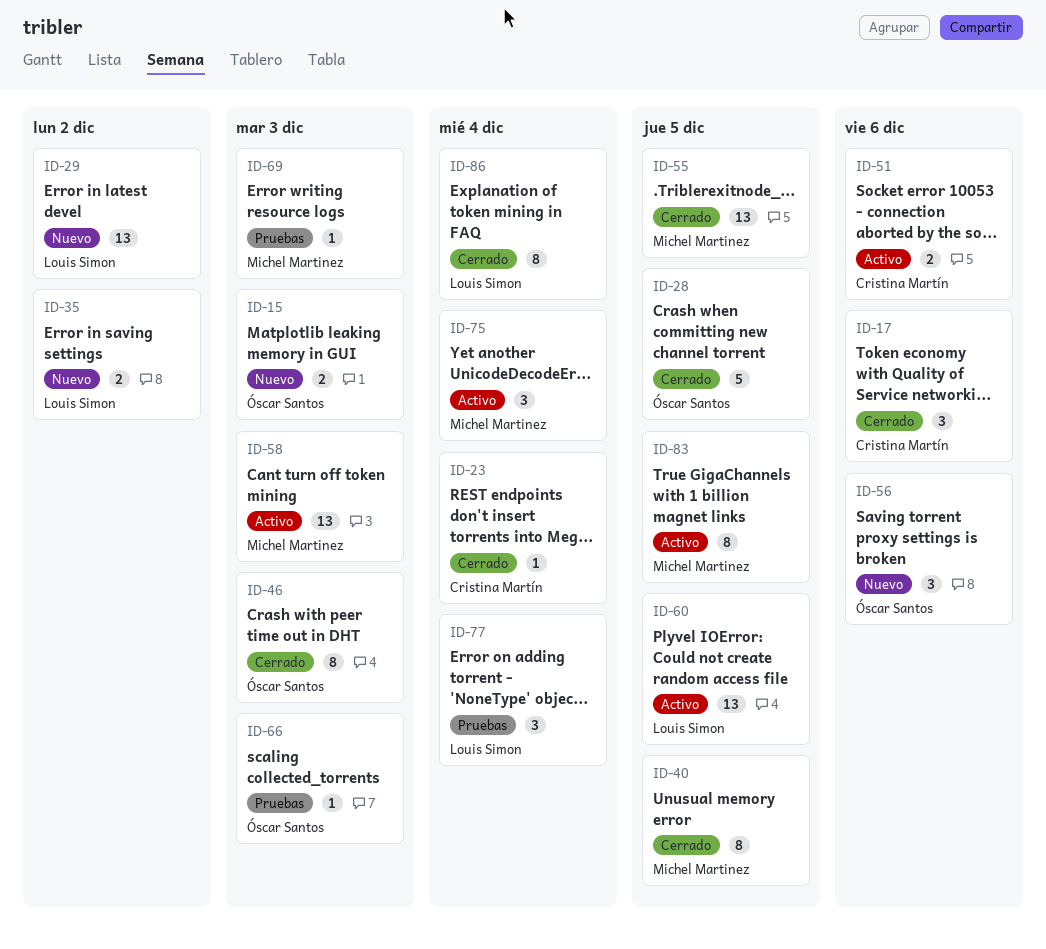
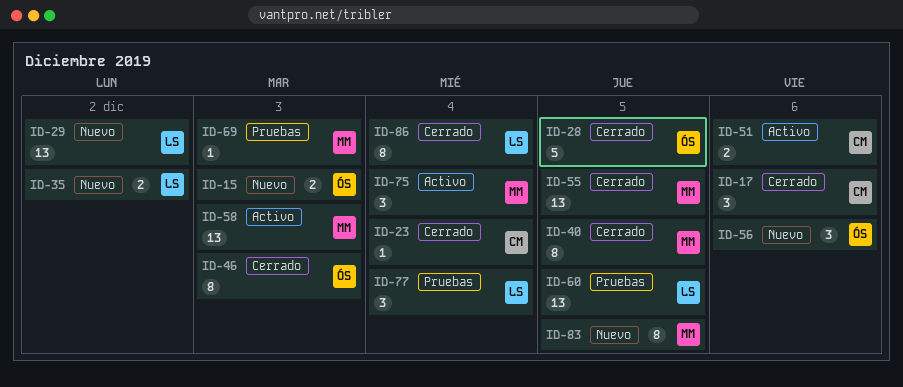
ID-60, status: Activo -> Pruebas
ID-66: present -> none
ID-83, status: Activo -> Nuevo

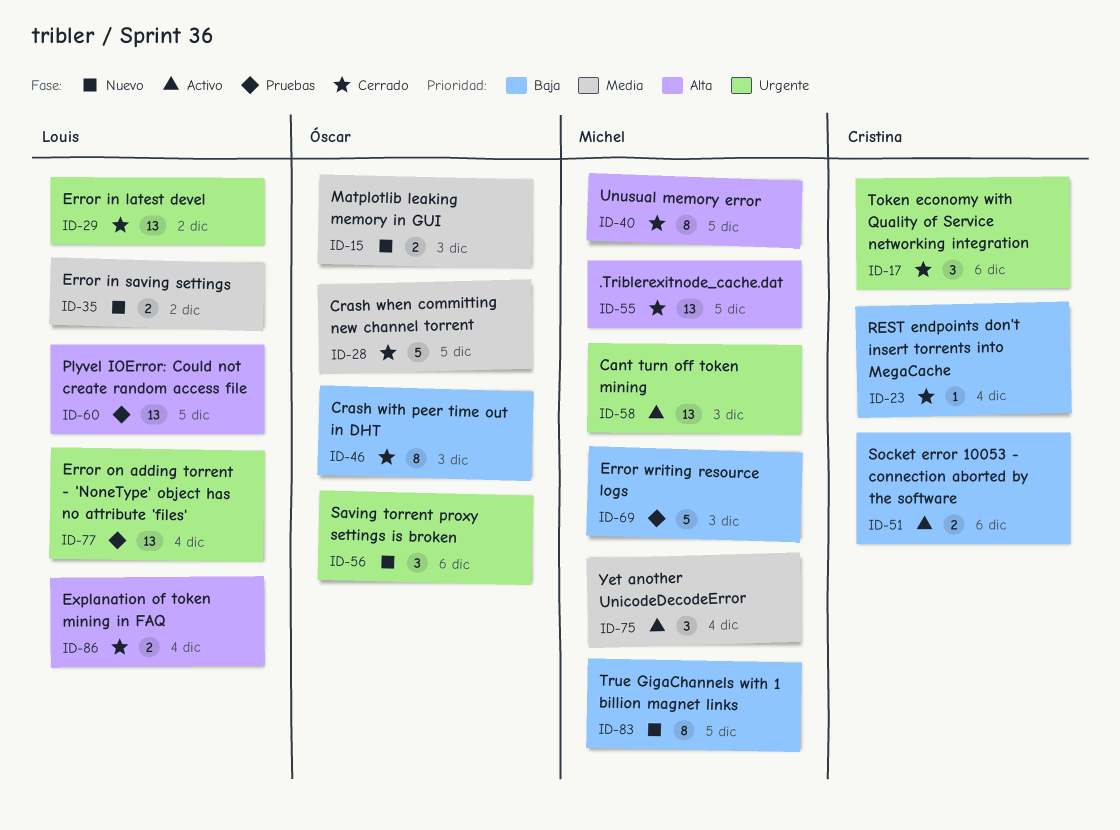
ID-29, status: Nuevo -> Cerrado
ID-69, estimate: 1 -> 5
ID-77, estimate: 3 -> 13
ID-86, estimate: 8 -> 2

